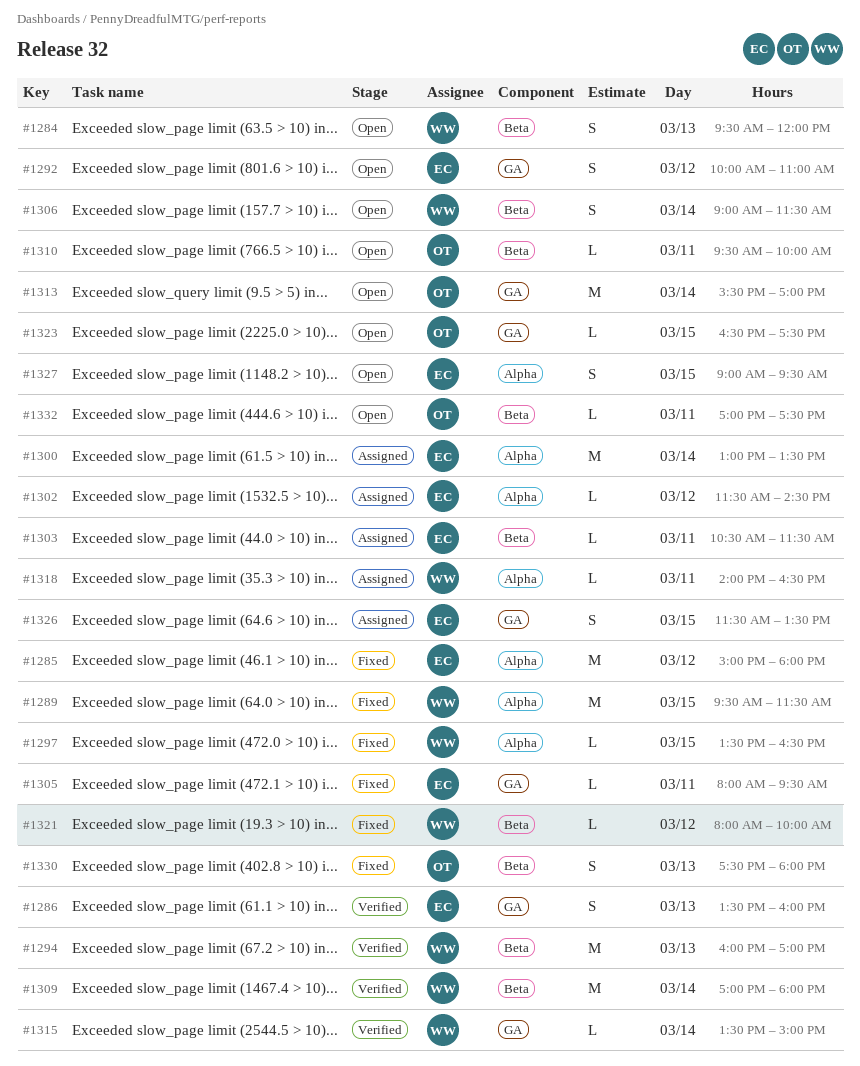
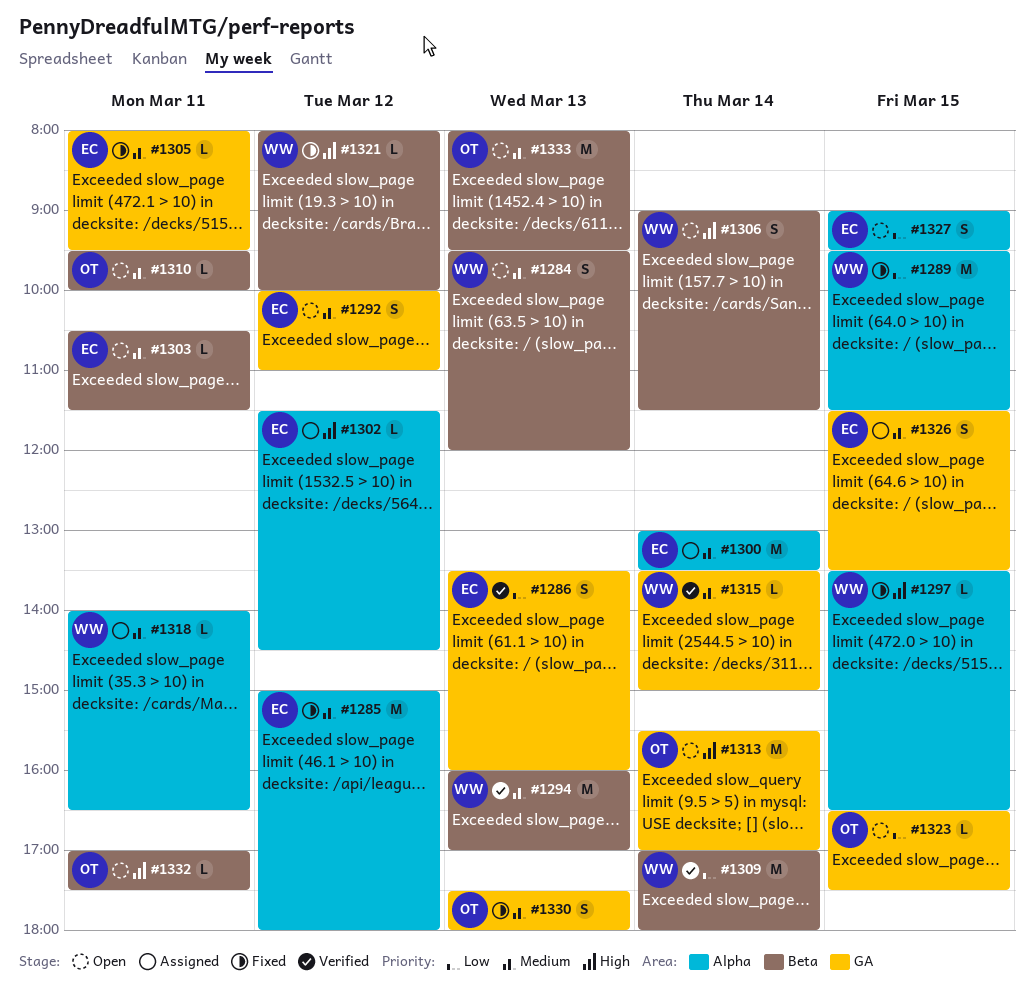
#1303, status: Assigned -> Open
#1330, label: Beta -> GA
#1333: none -> present

